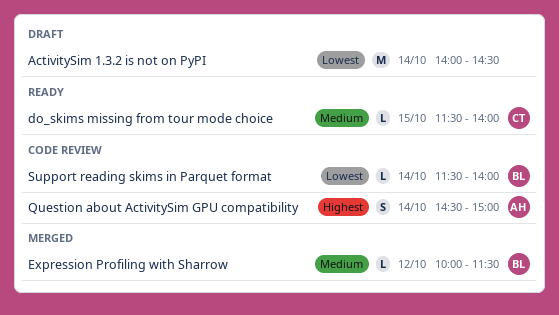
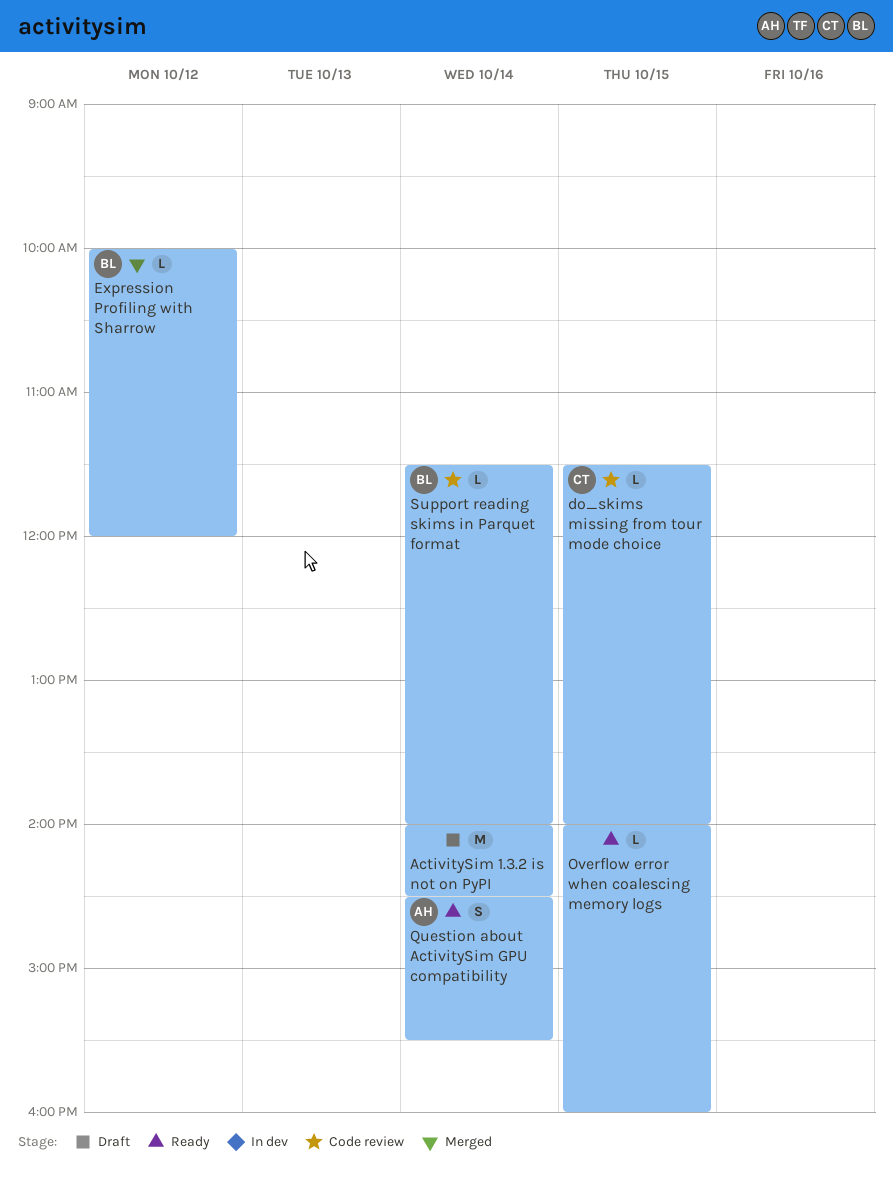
do_skims missing from tour mode choice, status: Ready -> Code review
Expression Profiling with Sharrow, ends: 11:30 -> 12:00
Overflow error when coalescing memory logs: none -> present
Question about ActivitySim GPU compatibility, status: Code review -> Ready
Question about ActivitySim GPU compatibility, ends: 15:00 -> 15:30

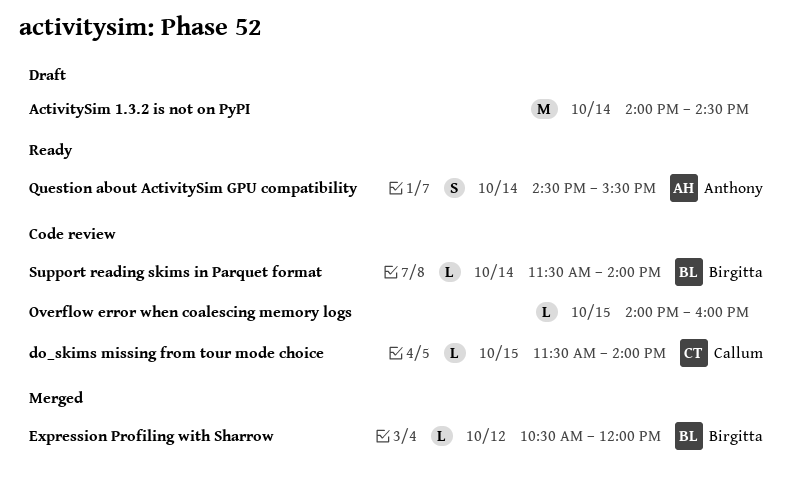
Expression Profiling with Sharrow, begins: 10:00 -> 10:30
Overflow error when coalescing memory logs, status: Ready -> Code review

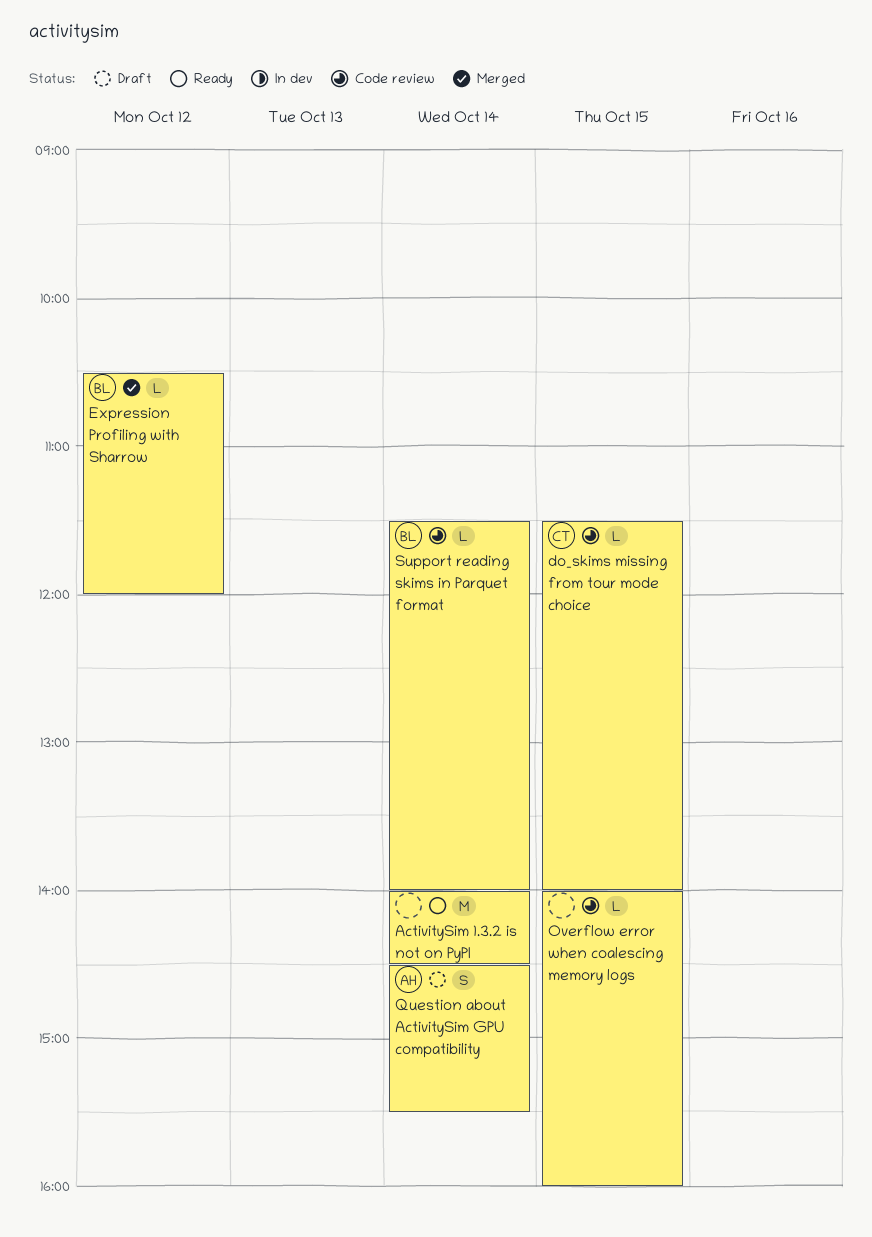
ActivitySim 1.3.2 is not on PyPI, status: Draft -> Ready
Question about ActivitySim GPU compatibility, status: Ready -> Draft

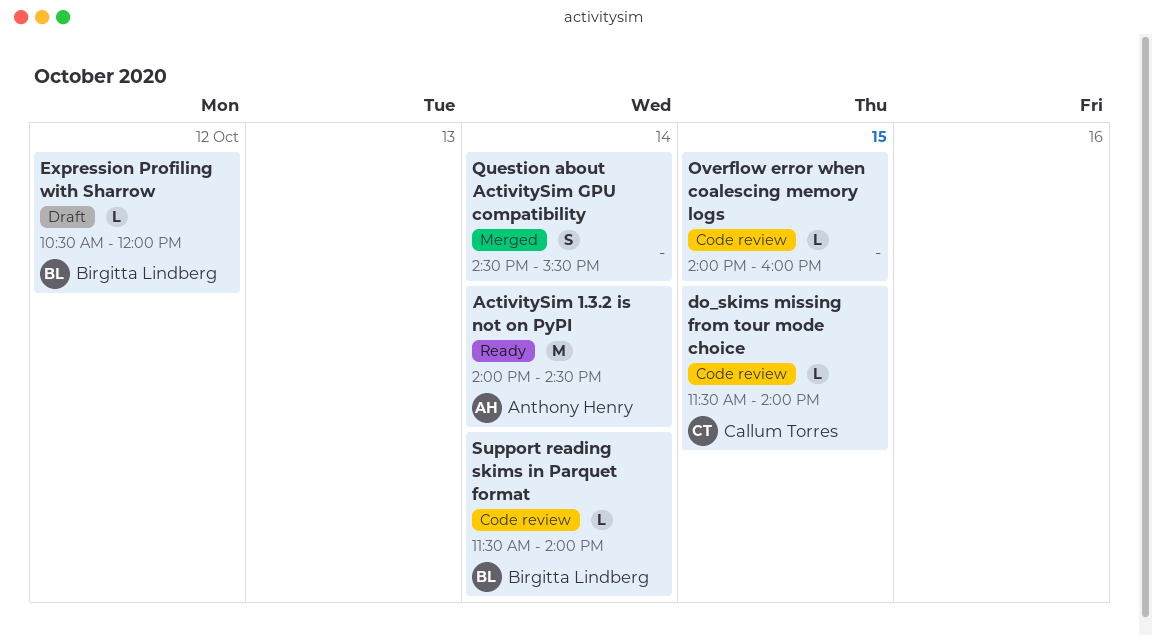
ActivitySim 1.3.2 is not on PyPI, owner: none -> Anthony Henry
Expression Profiling with Sharrow, status: Merged -> Draft
Question about ActivitySim GPU compatibility, status: Draft -> Merged
Question about ActivitySim GPU compatibility, owner: Anthony Henry -> none

